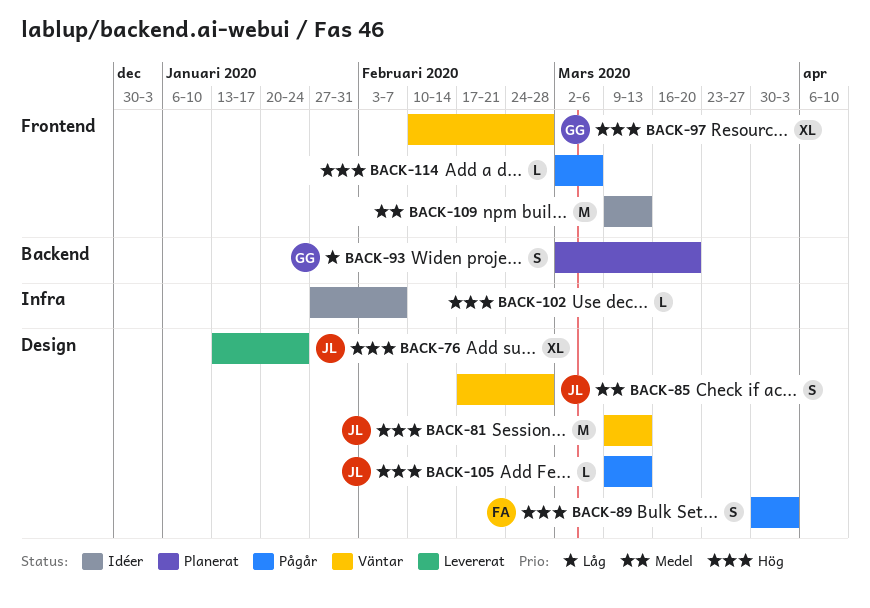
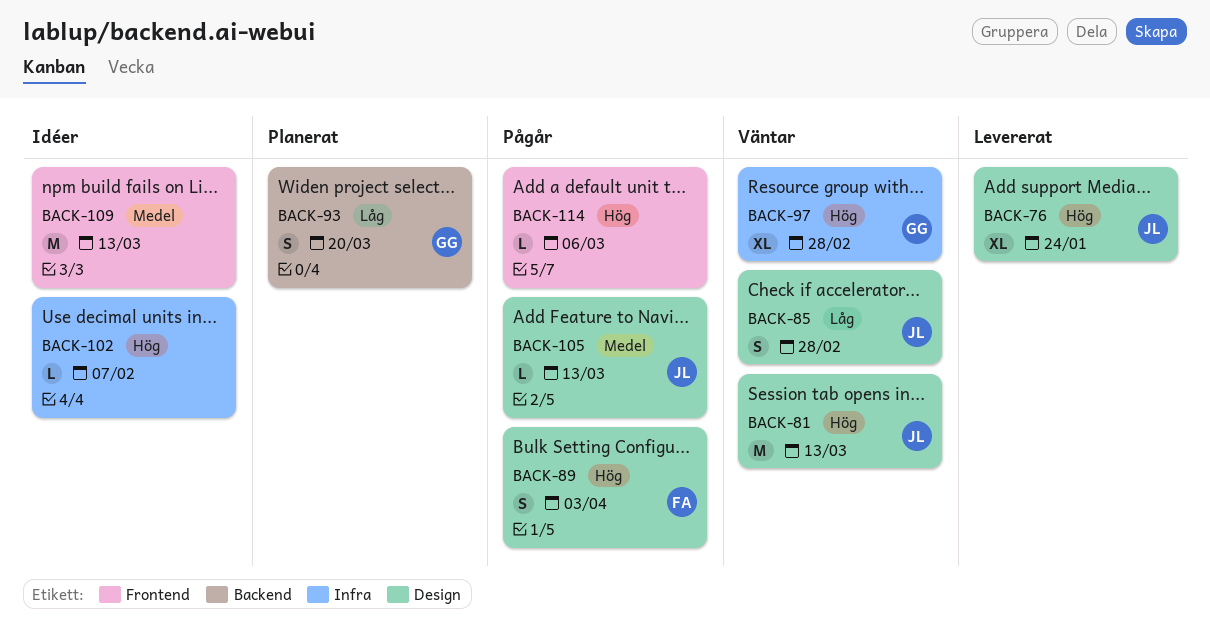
BACK-85, priority: Medel -> Låg
BACK-97, label: Frontend -> Infra
BACK-105, priority: Hög -> Medel

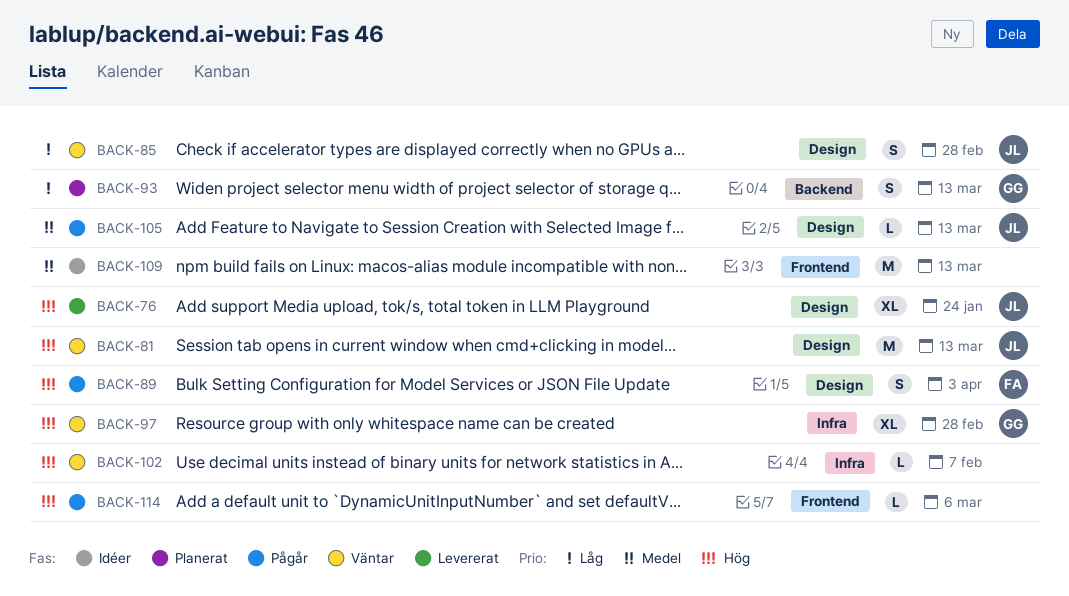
BACK-93, due: Mar 20 -> Mar 13
BACK-102, status: Idéer -> Väntar

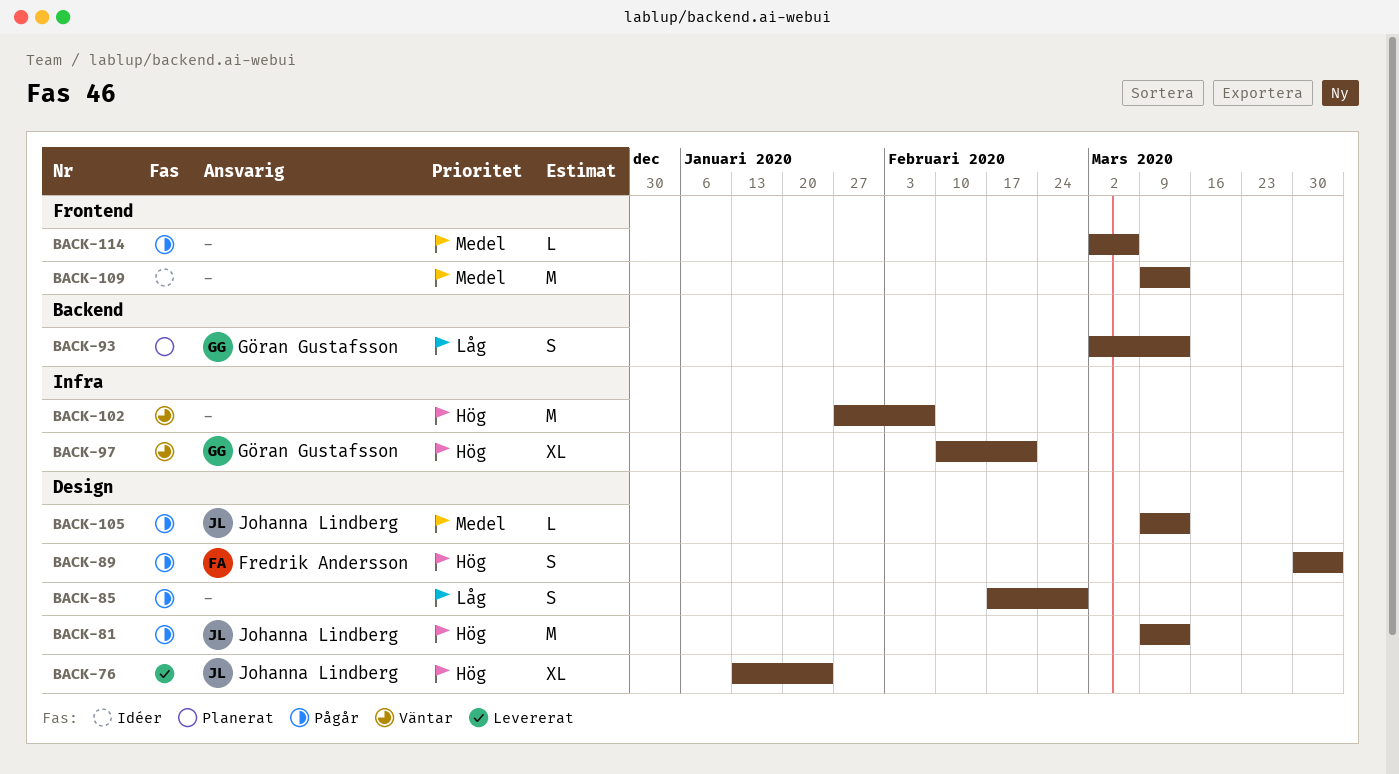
BACK-81, status: Väntar -> Pågår
BACK-85, status: Väntar -> Pågår
BACK-85, owner: Johanna Lindberg -> none
BACK-97, due: Feb 28 -> Feb 21
BACK-102, estimate: L -> M
BACK-114, priority: Hög -> Medel

